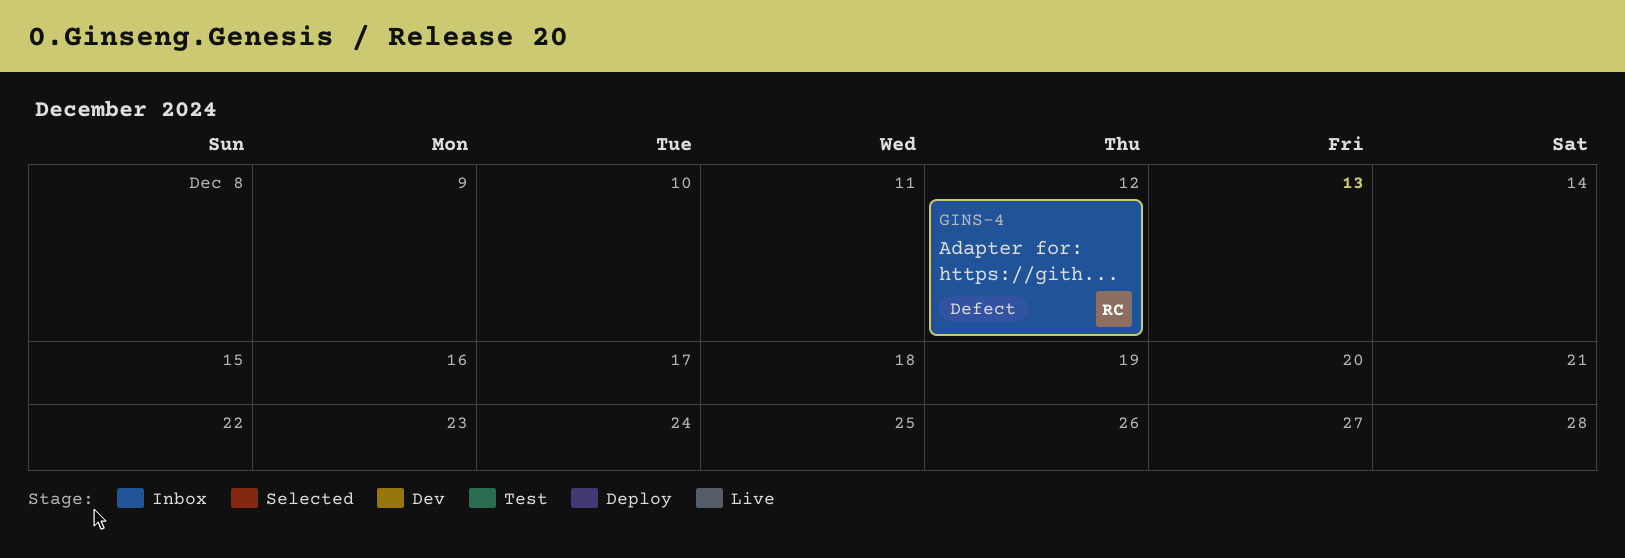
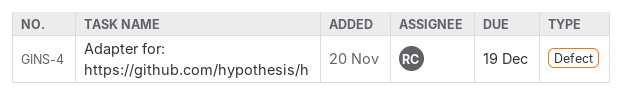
GINS-4, due: Dec 12 -> Dec 19

